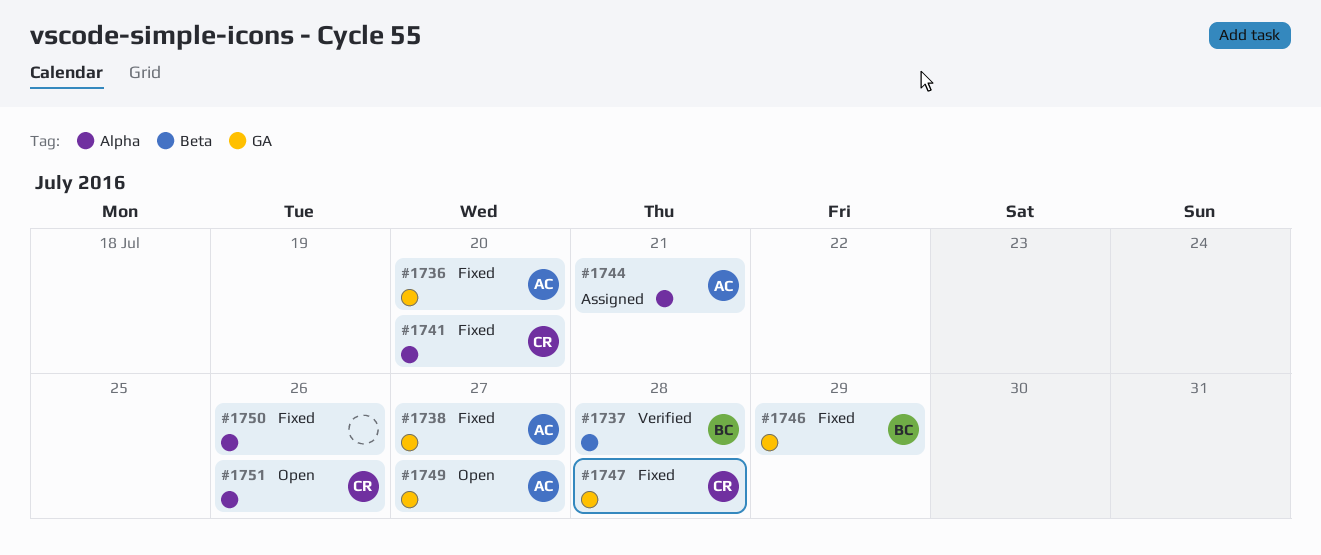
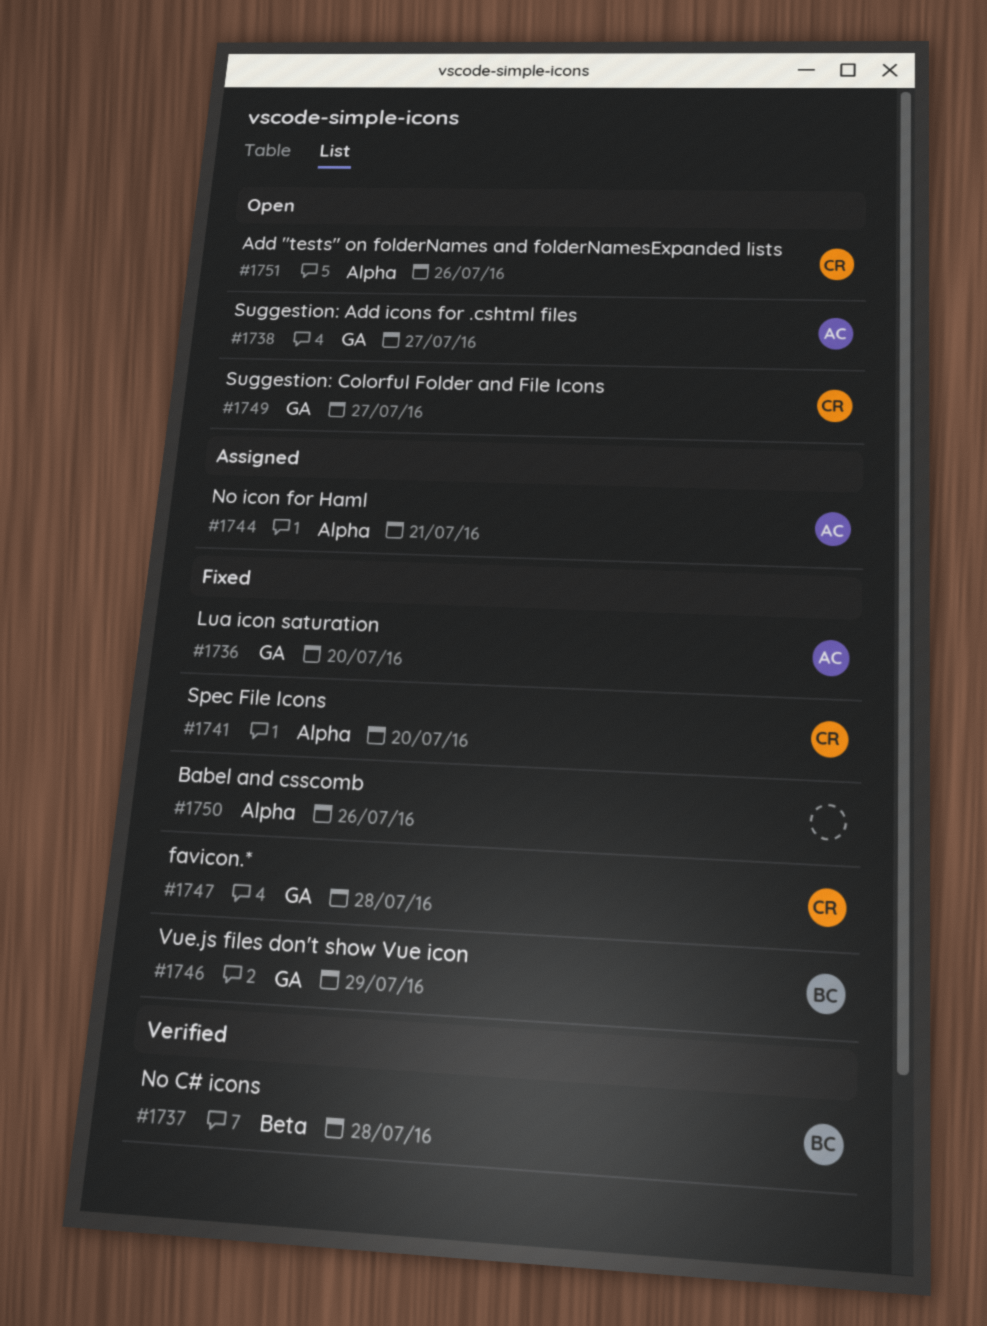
#1738, status: Fixed -> Open
#1749, owner: AC -> CR

